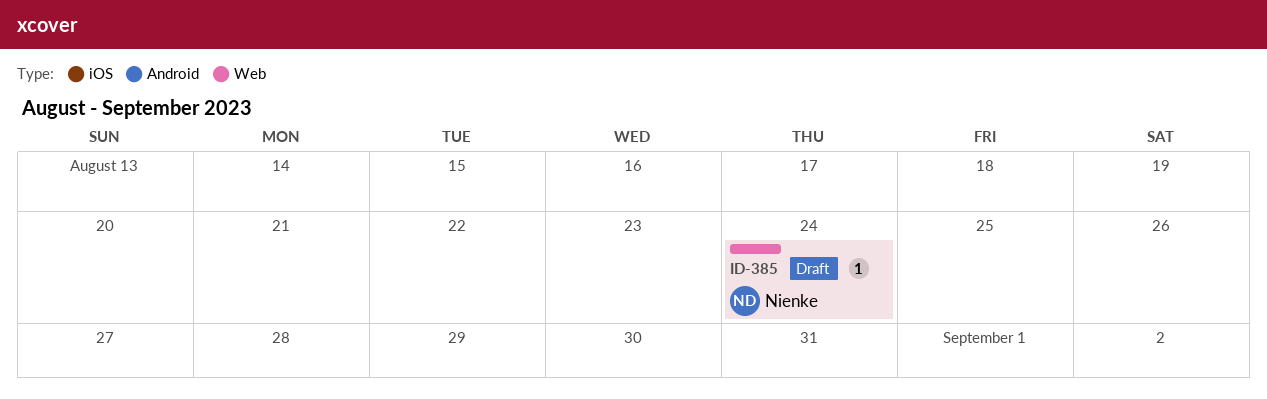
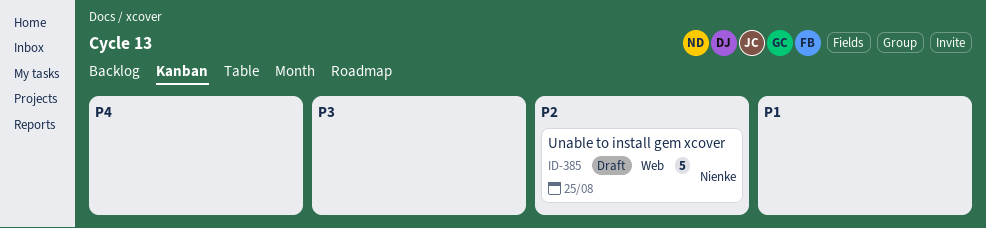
ID-385, estimate: 1 -> 5
ID-385, due: Aug 24 -> Aug 25

